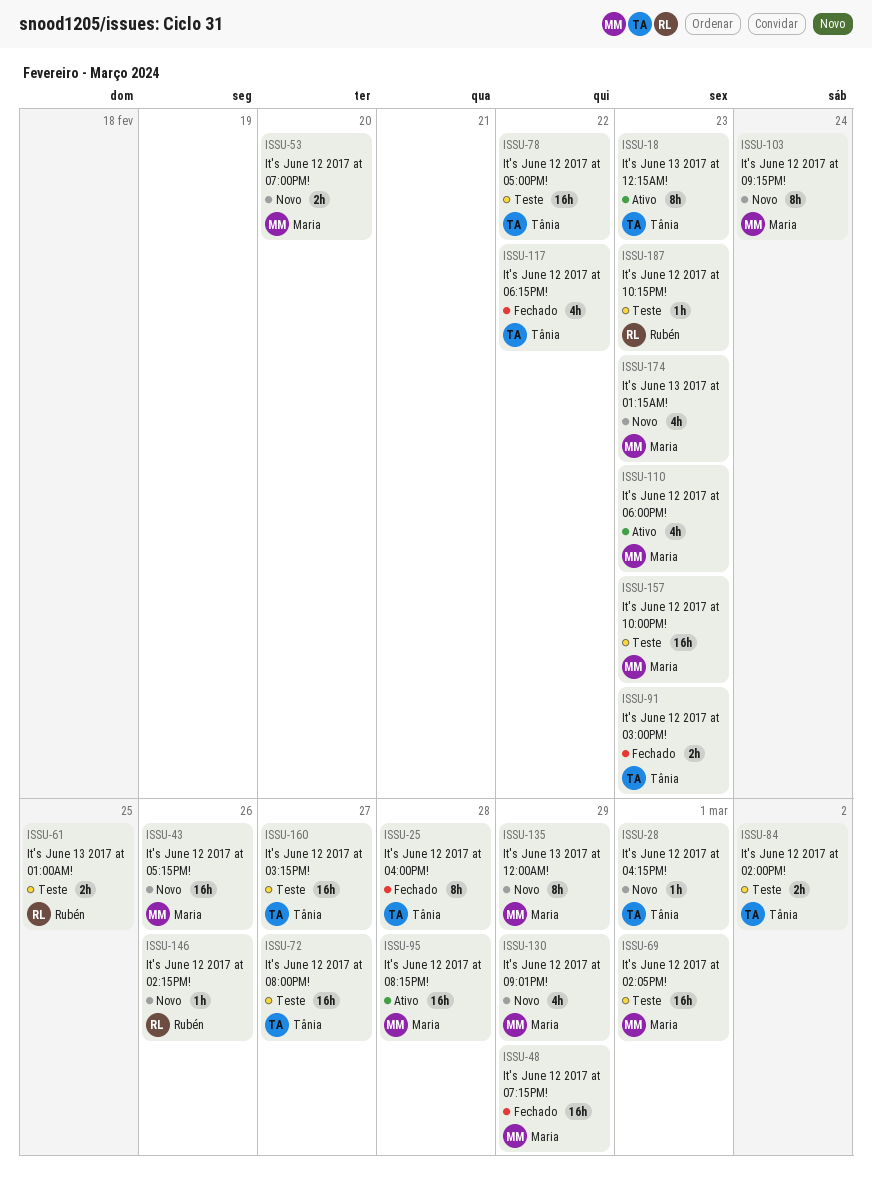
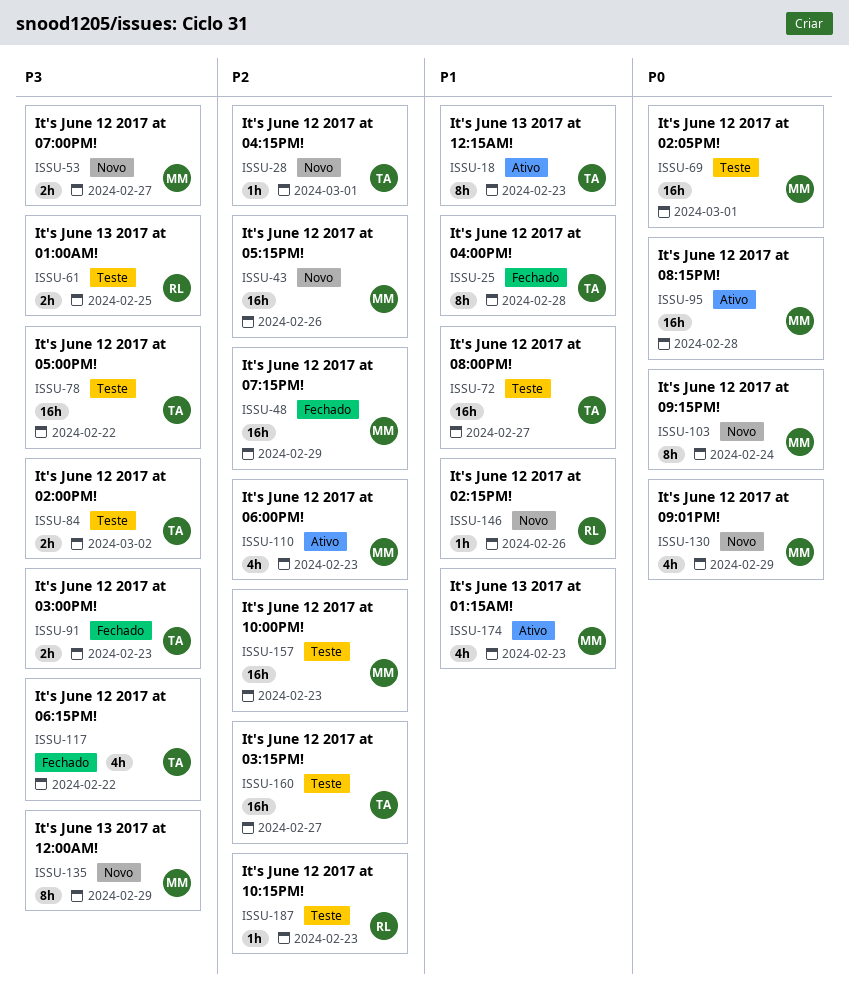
ISSU-53, due: Feb 20 -> Feb 27
ISSU-174, status: Novo -> Ativo

